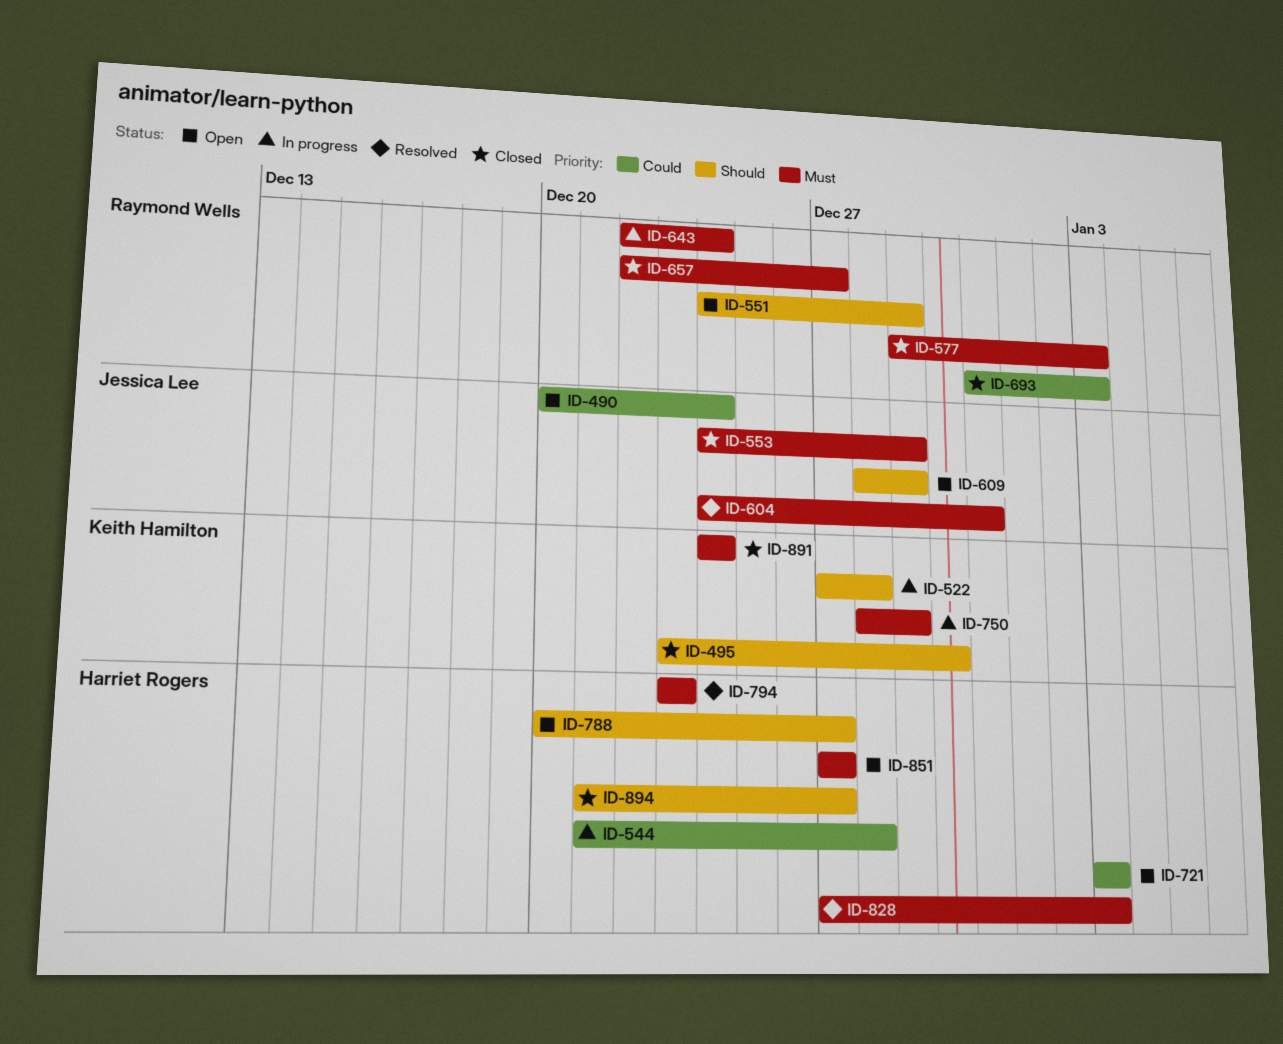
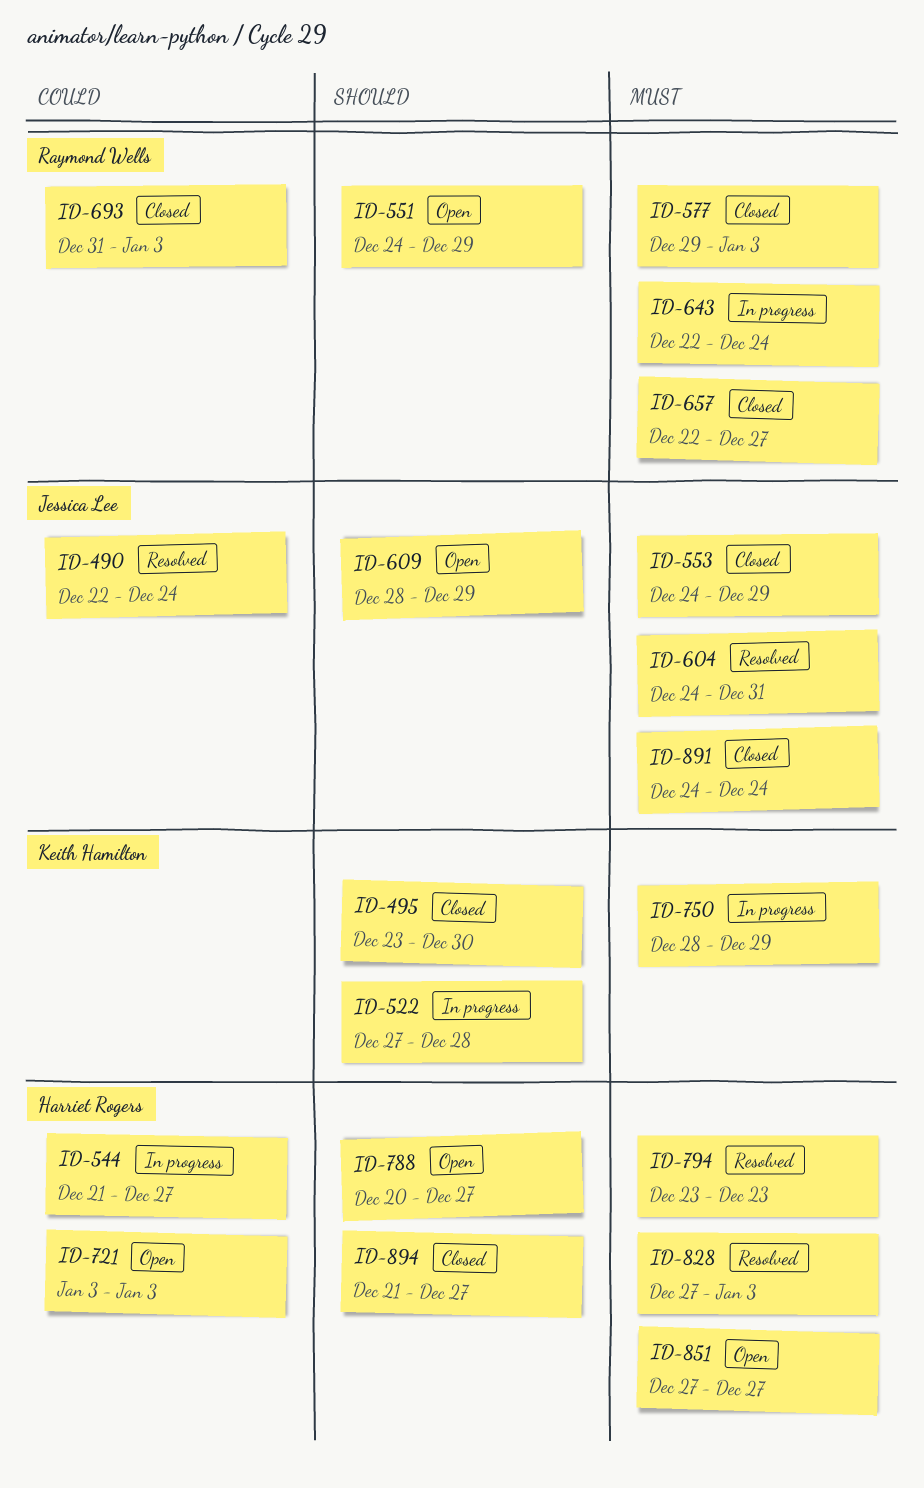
ID-490, status: Open -> Resolved
ID-490, start: Dec 20 -> Dec 22
ID-544, due: Dec 28 -> Dec 27
ID-891, owner: Keith Hamilton -> Jessica Lee

